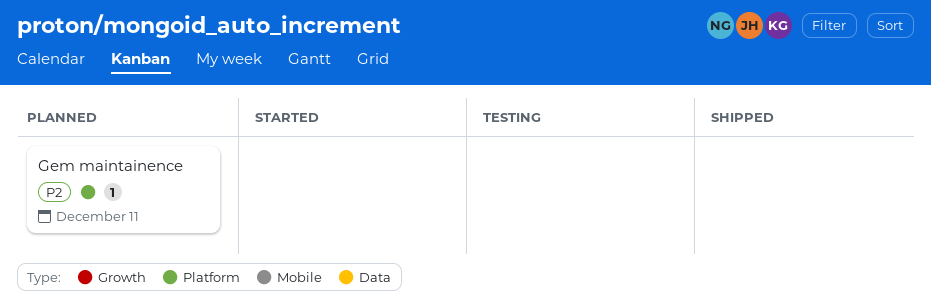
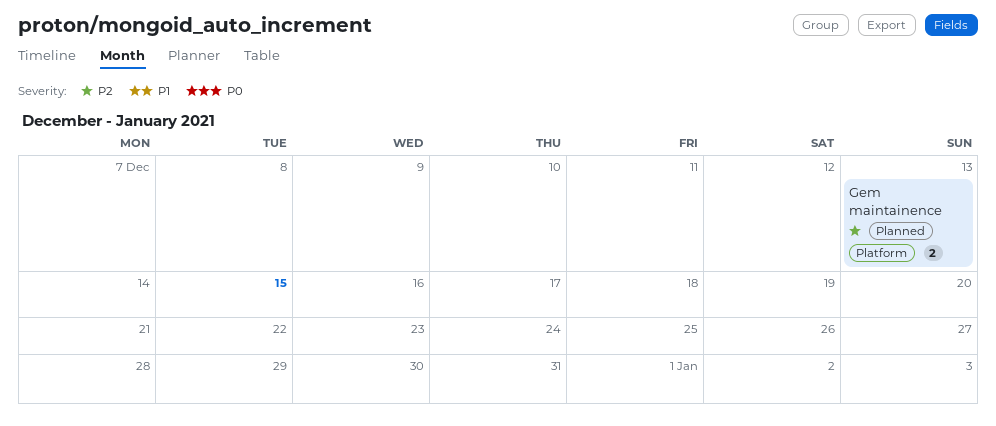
Gem maintainence, estimate: 1 -> 2
Gem maintainence, due: Dec 11 -> Dec 13

